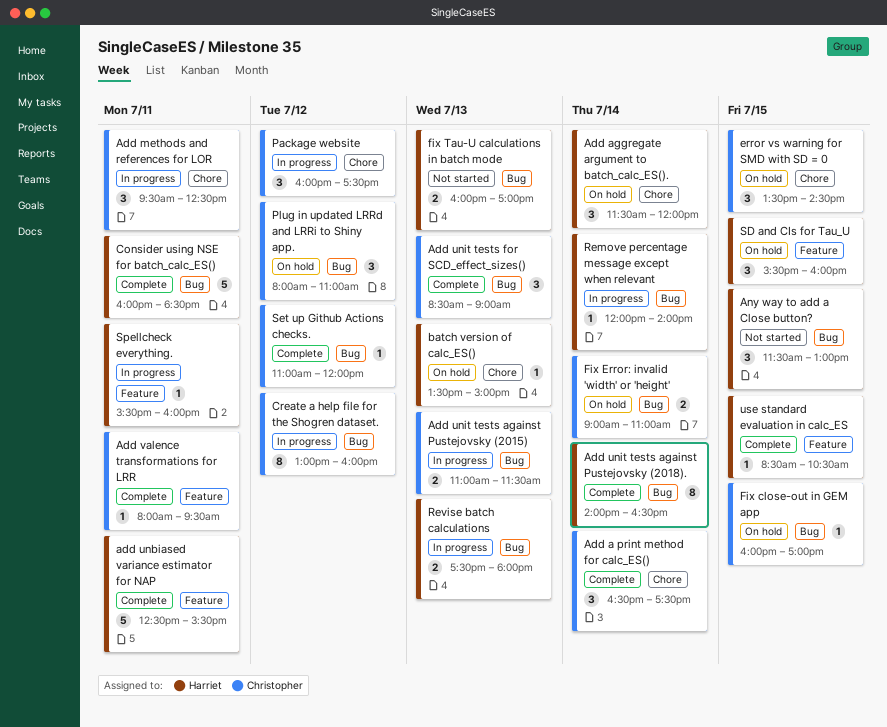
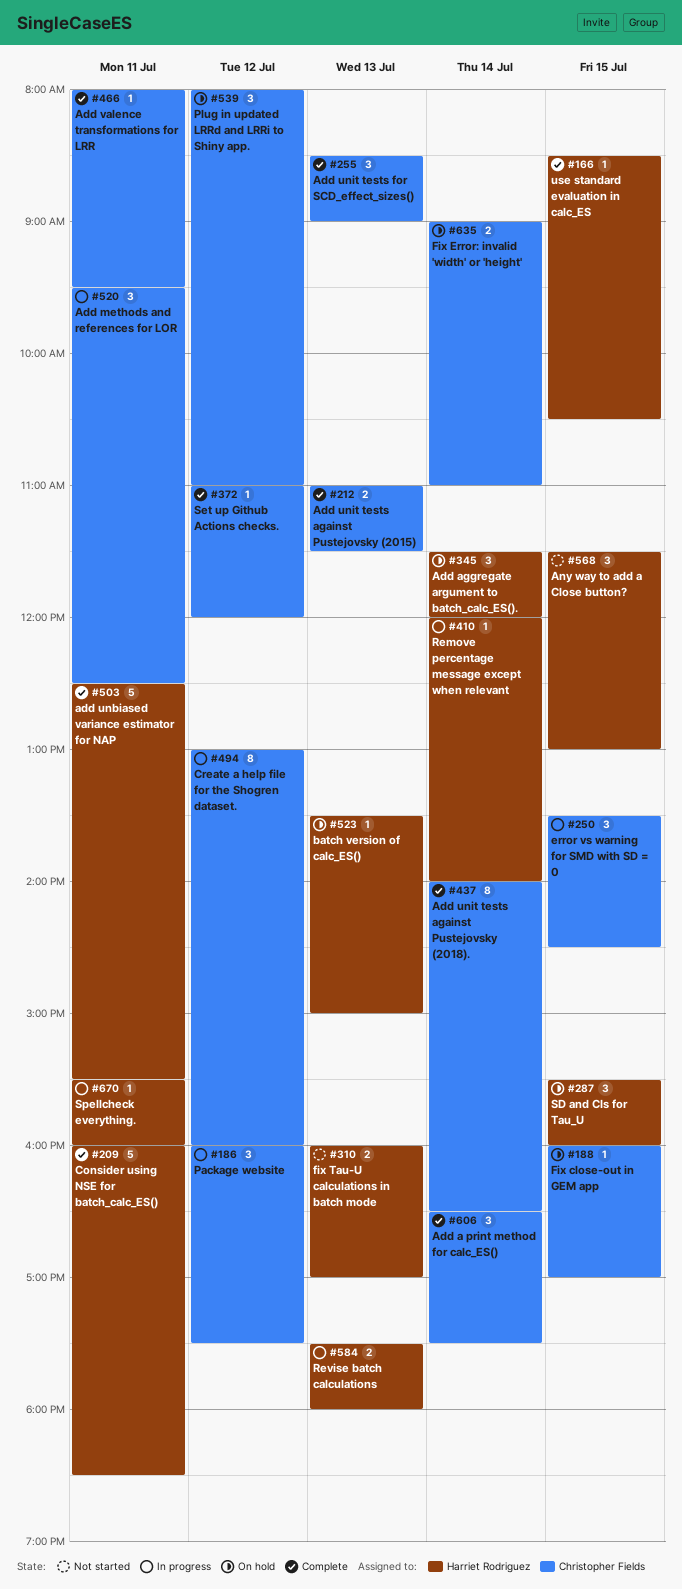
Add unit tests against Pustejovsky (2015), status: In progress -> Complete
Add unit tests against Pustejovsky (2018)., owner: Harriet Rodriguez -> Christopher Fields
error vs warning for SMD with SD = 0, status: On hold -> In progress

